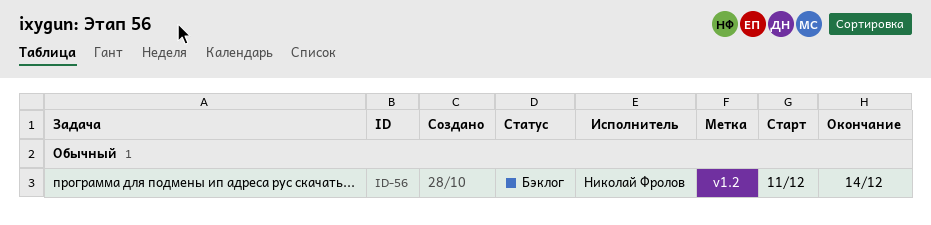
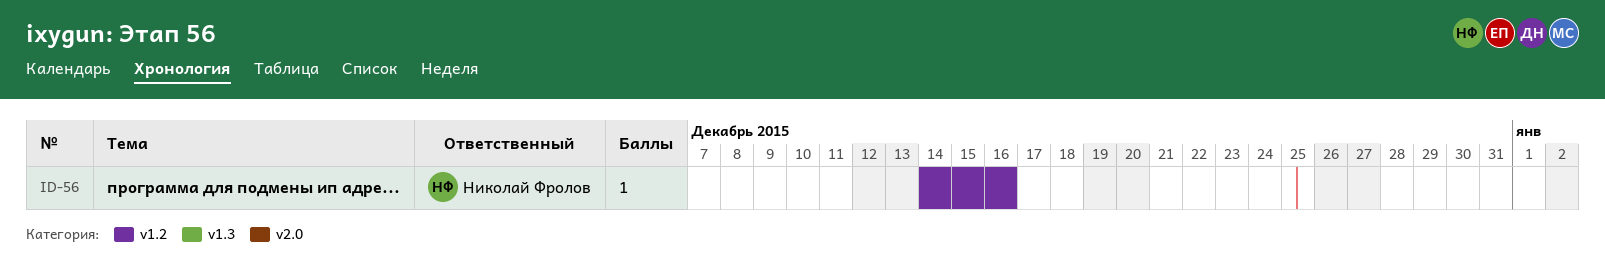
ID-56, start: Dec 11 -> Dec 14
ID-56, due: Dec 14 -> Dec 16

